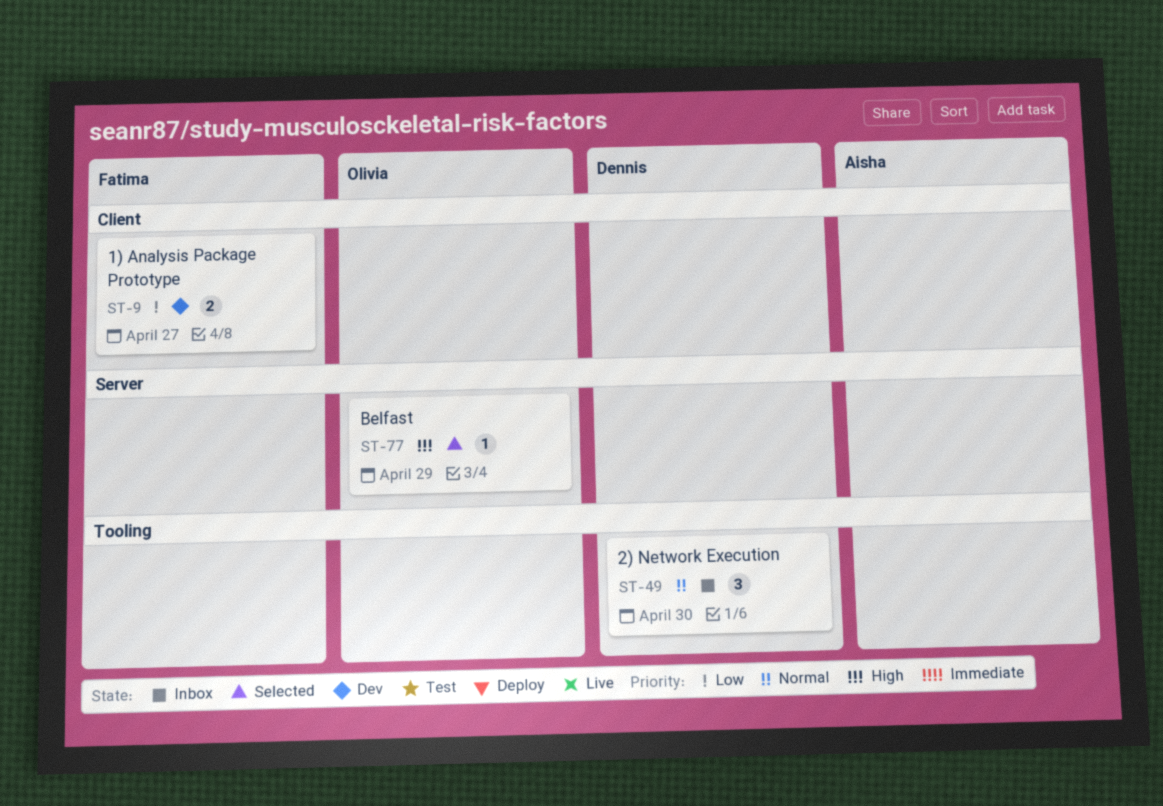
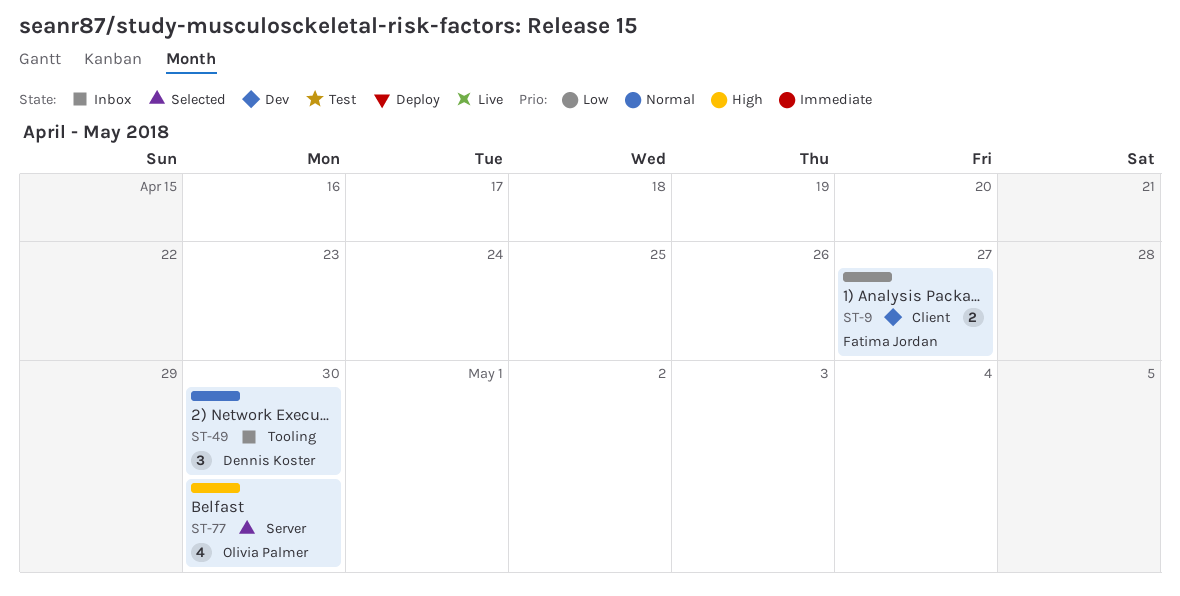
ST-77, estimate: 1 -> 4
ST-77, due: Apr 29 -> Apr 30

